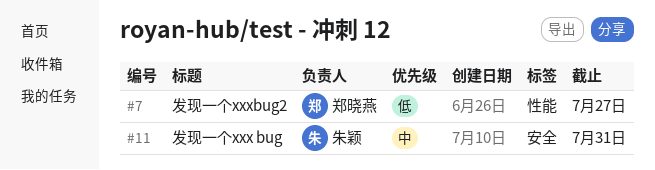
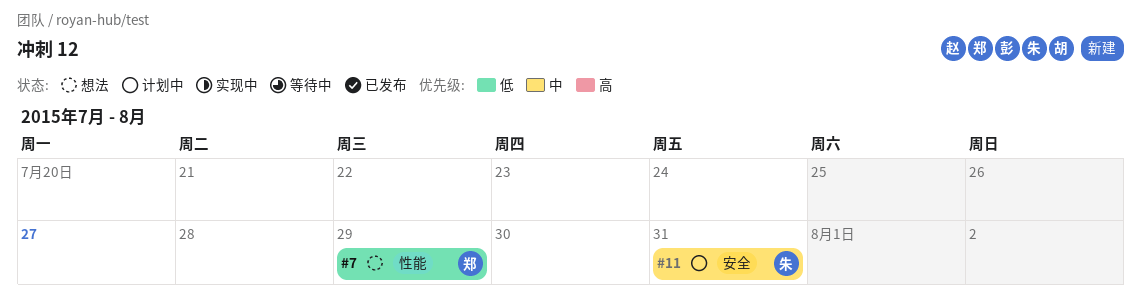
#7, due: Jul 27 -> Jul 29

